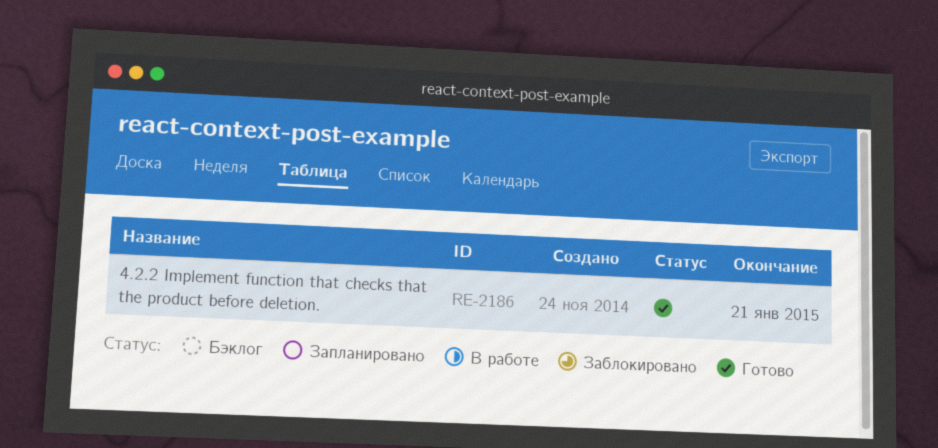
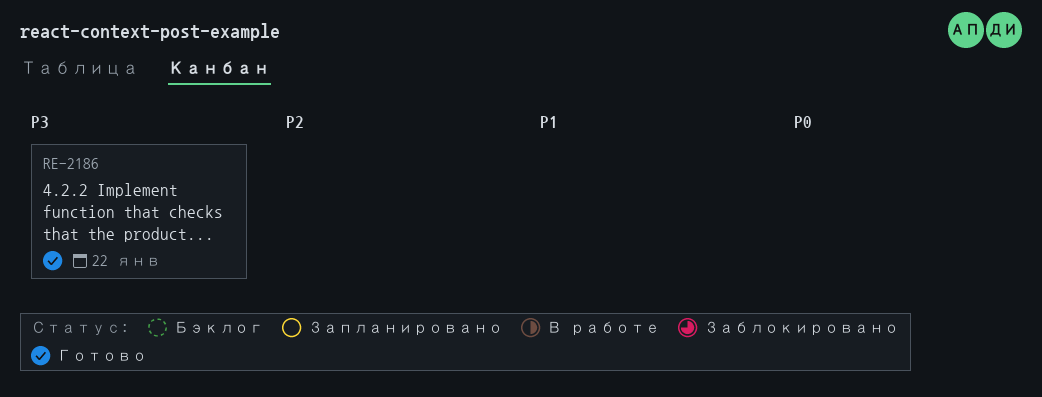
RE-2186, due: Jan 21 -> Jan 22

